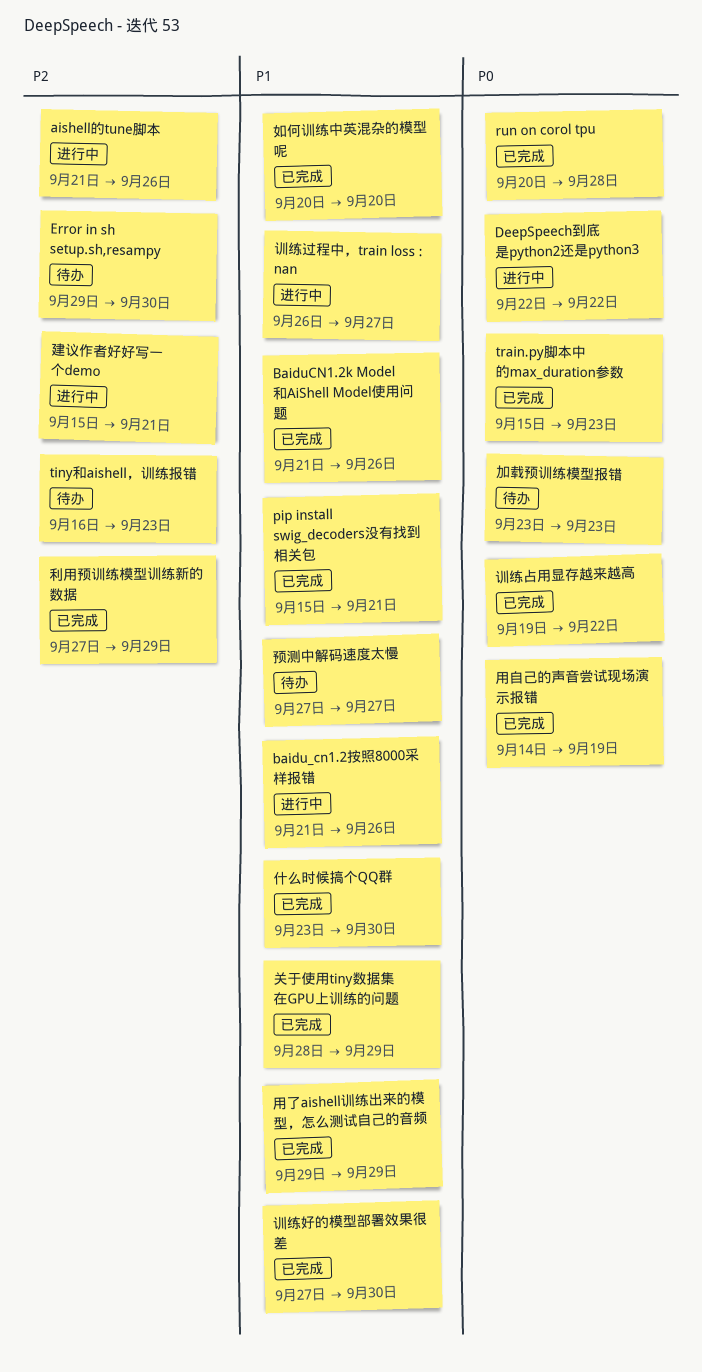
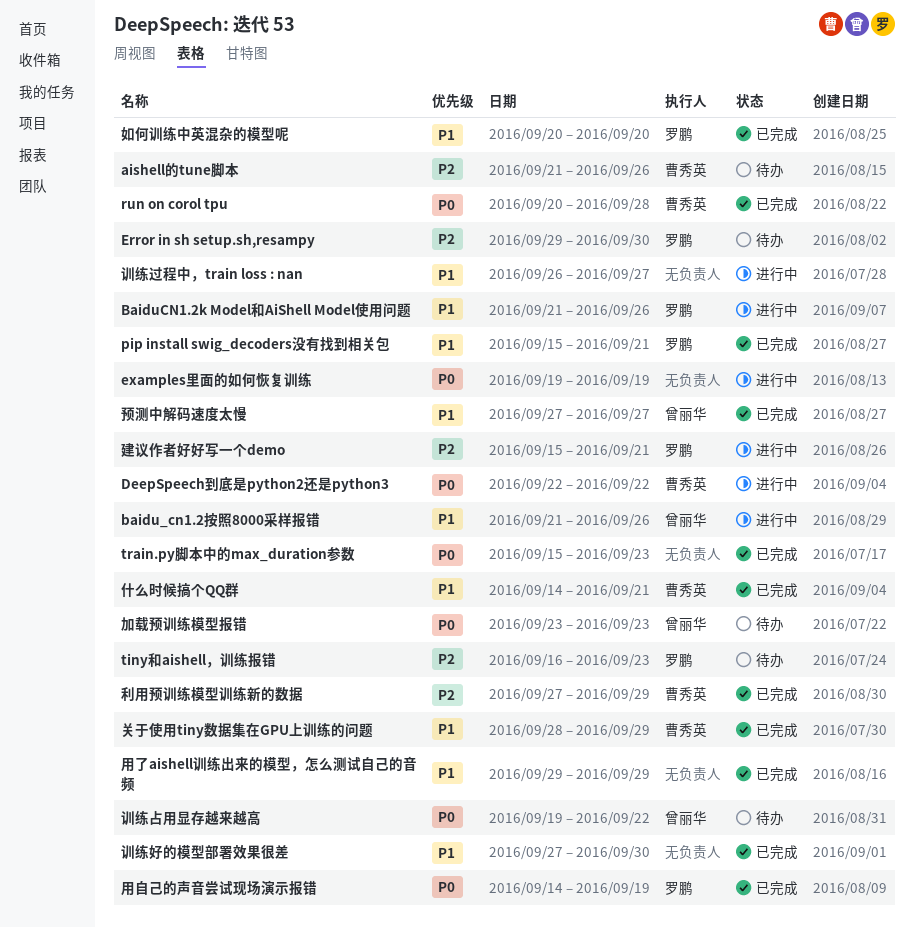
aishell的tune脚本, status: 进行中 -> 待办
BaiduCN1.2k Model和AiShell Model使用问题, status: 已完成 -> 进行中
examples里面的如何恢复训练: none -> present
什么时候搞个QQ群, start: Sep 23 -> Sep 14
什么时候搞个QQ群, due: Sep 30 -> Sep 21
训练占用显存越来越高, status: 已完成 -> 待办
预测中解码速度太慢, status: 待办 -> 已完成

